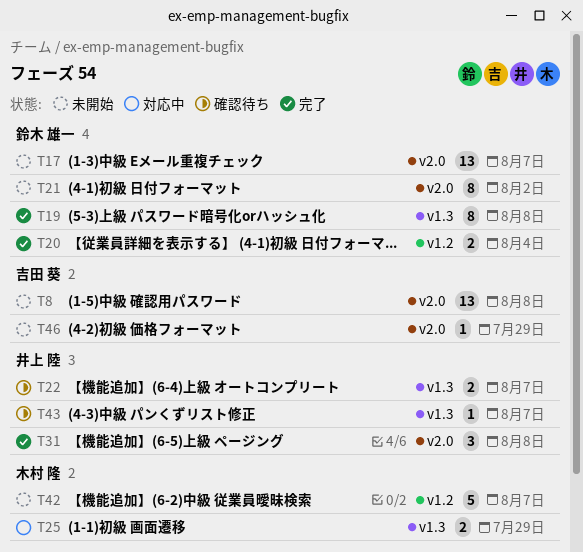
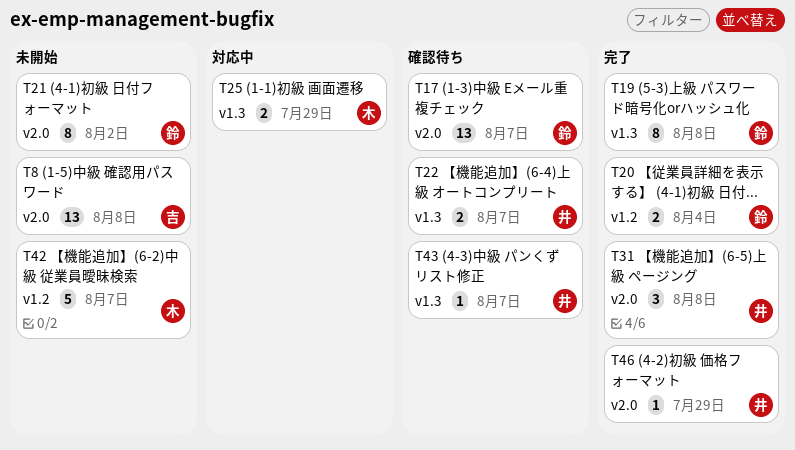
T17, status: 未開始 -> 確認待ち
T46, status: 未開始 -> 完了
T46, owner: 吉田 葵 -> 井上 陸

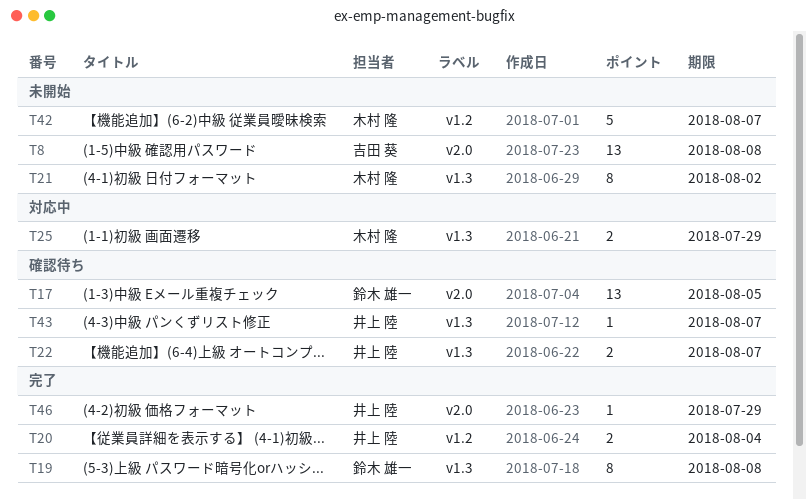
T17, due: Aug 7 -> Aug 5
T20, owner: 鈴木 雄一 -> 井上 陸
T21, owner: 鈴木 雄一 -> 木村 隆
T21, label: v2.0 -> v1.3
T31: present -> none

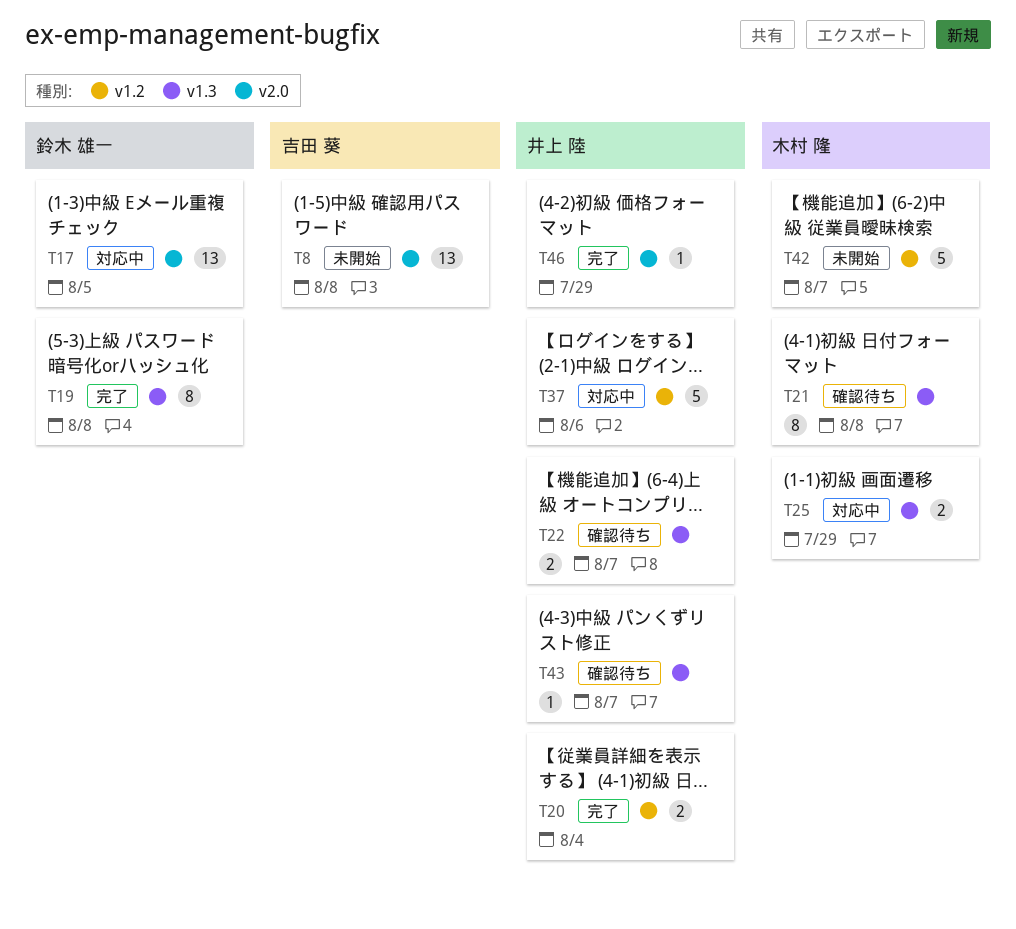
T17, status: 確認待ち -> 対応中
T21, status: 未開始 -> 確認待ち
T21, due: Aug 2 -> Aug 8
T37: none -> present

